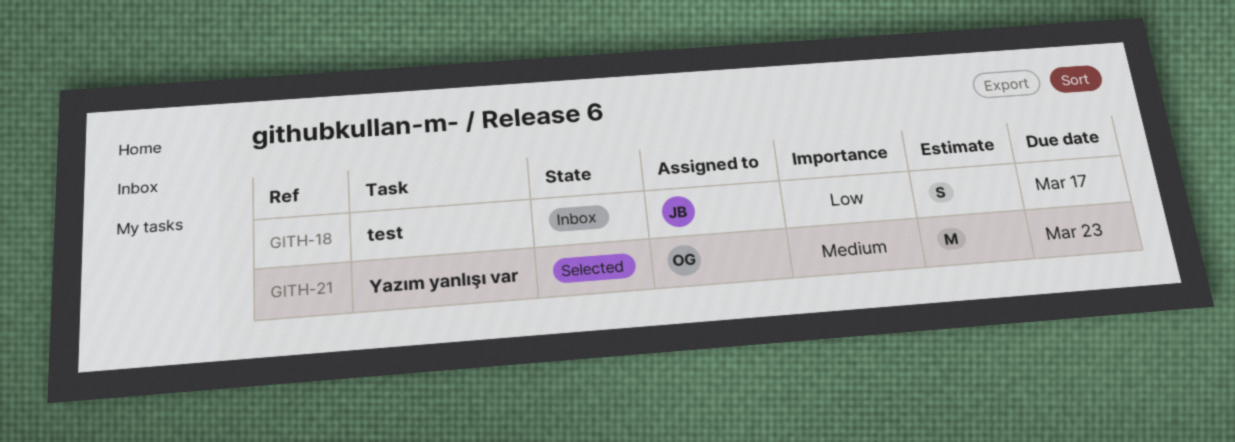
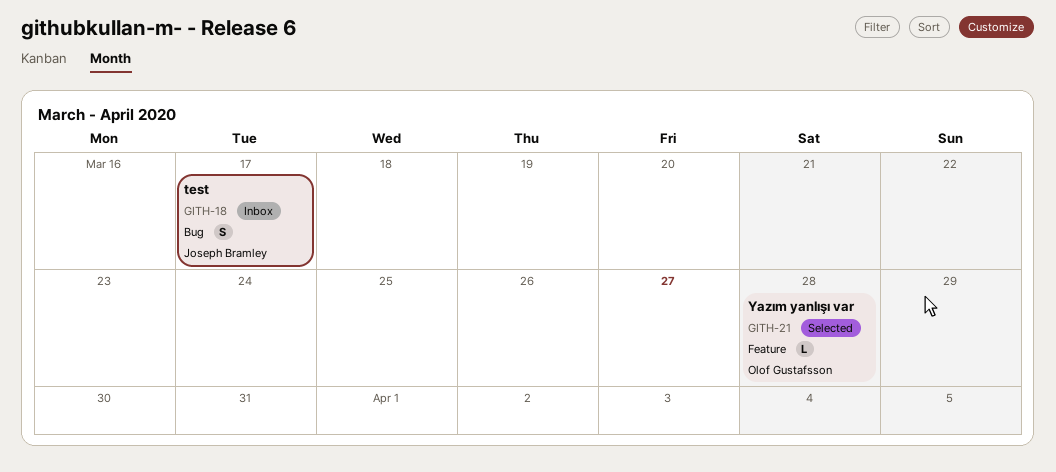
GITH-21, estimate: M -> L
GITH-21, due: Mar 23 -> Mar 28

